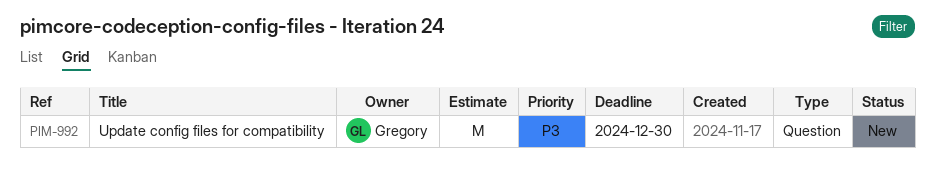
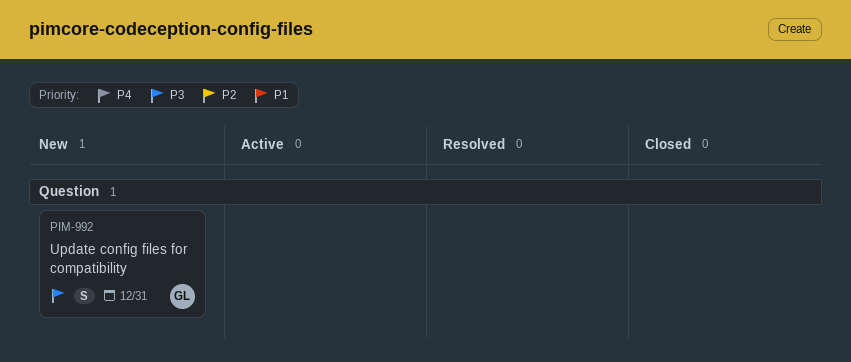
PIM-992, estimate: M -> S
PIM-992, due: Dec 30 -> Dec 31

